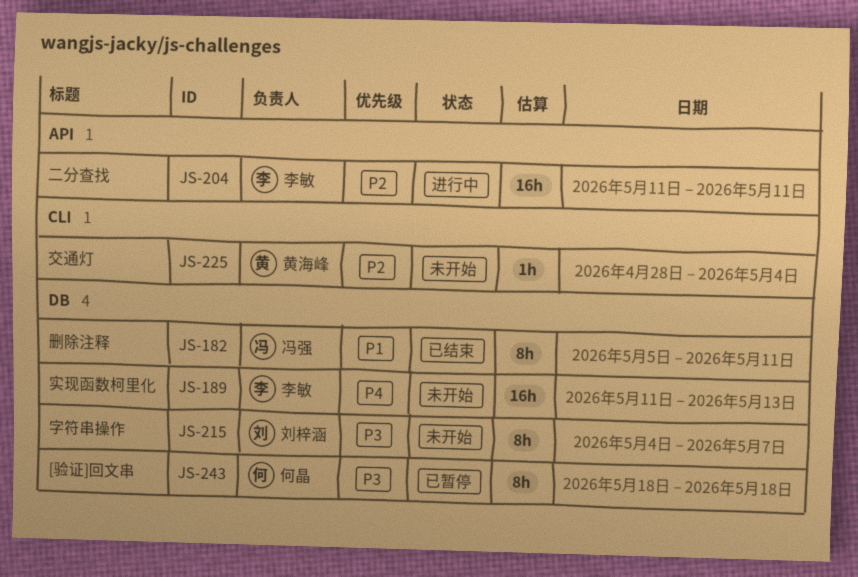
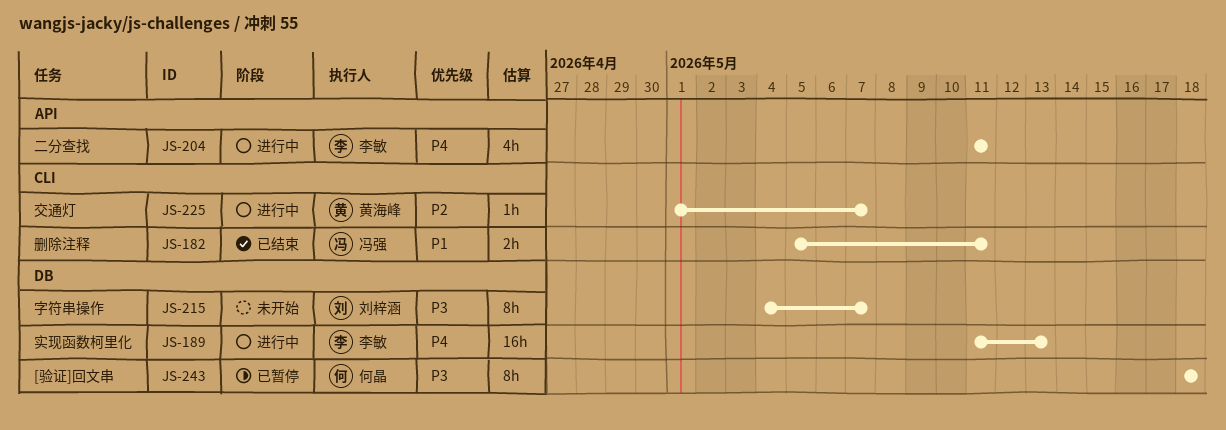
JS-182, label: DB -> CLI
JS-182, estimate: 8h -> 2h
JS-189, status: 未开始 -> 进行中
JS-204, priority: P2 -> P4
JS-204, estimate: 16h -> 4h
JS-225, status: 未开始 -> 进行中
JS-225, start: Apr 28 -> May 1
JS-225, due: May 4 -> May 7

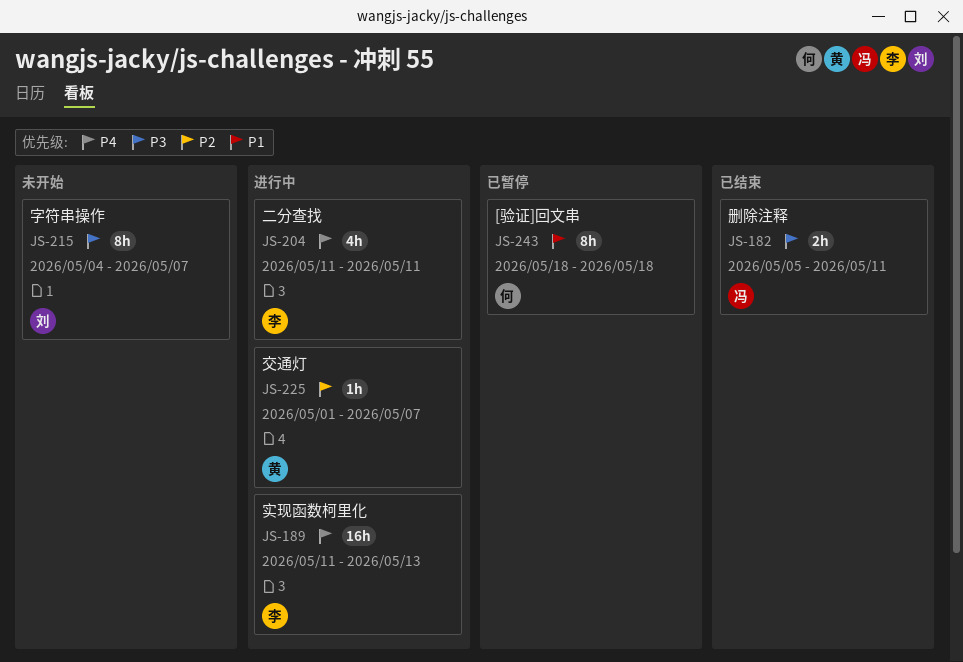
JS-182, priority: P1 -> P3
JS-243, priority: P3 -> P1

